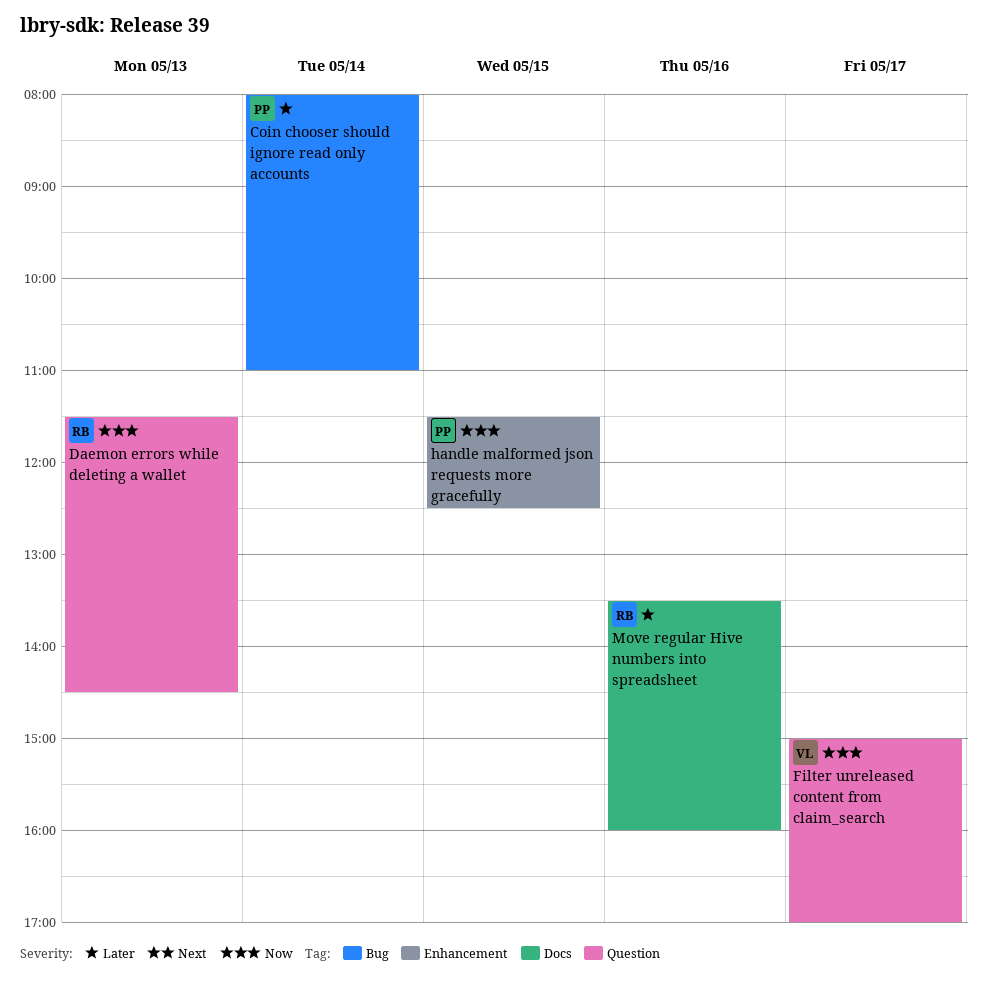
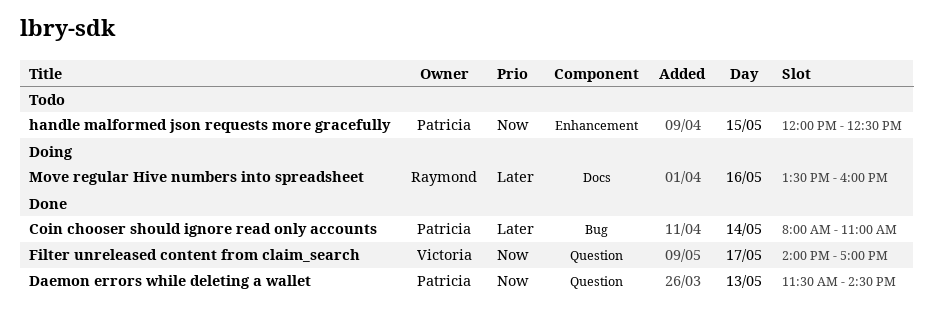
Daemon errors while deleting a wallet, owner: Raymond -> Patricia
Filter unreleased content from claim_search, begins: 15:00 -> 14:00
handle malformed json requests more gracefully, begins: 11:30 -> 12:00

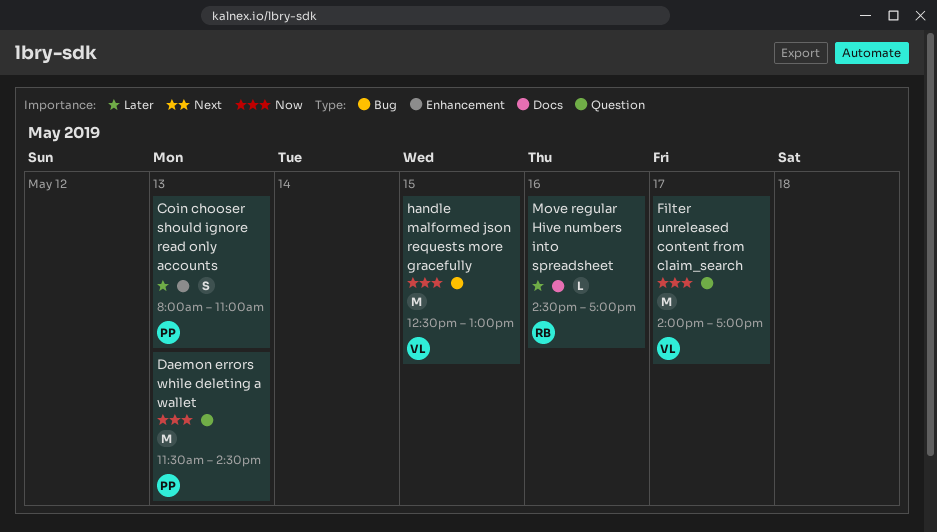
Coin chooser should ignore read only accounts, label: Bug -> Enhancement
Coin chooser should ignore read only accounts, day: May 14 -> May 13
handle malformed json requests more gracefully, owner: Patricia -> Victoria
handle malformed json requests more gracefully, label: Enhancement -> Bug
handle malformed json requests more gracefully, begins: 12:00 -> 12:30
handle malformed json requests more gracefully, ends: 12:30 -> 13:00
Move regular Hive numbers into spreadsheet, begins: 13:30 -> 14:30
Move regular Hive numbers into spreadsheet, ends: 16:00 -> 17:00

